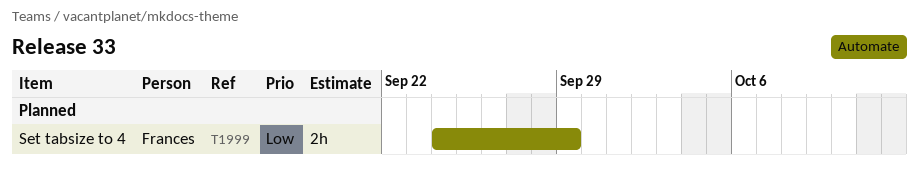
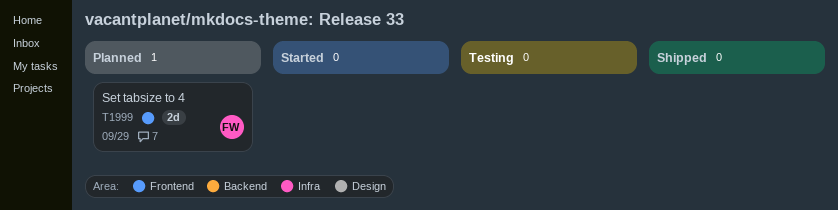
T1999, estimate: 2h -> 2d

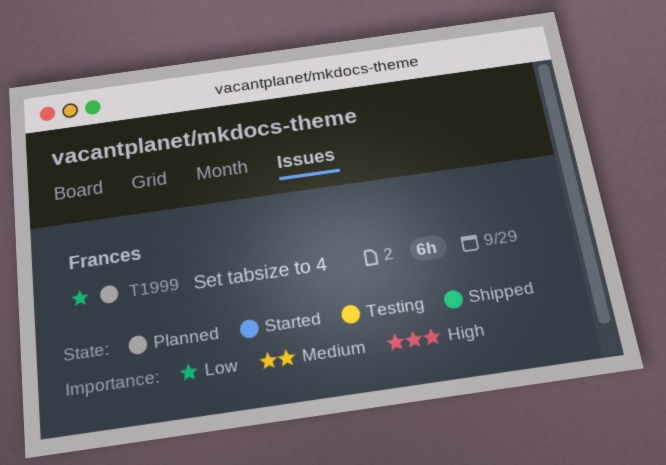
T1999, estimate: 2d -> 6h

